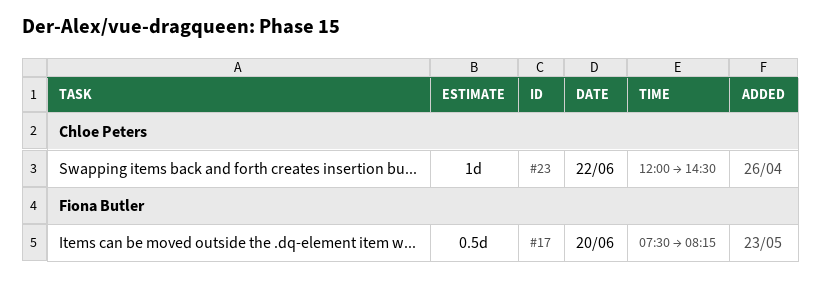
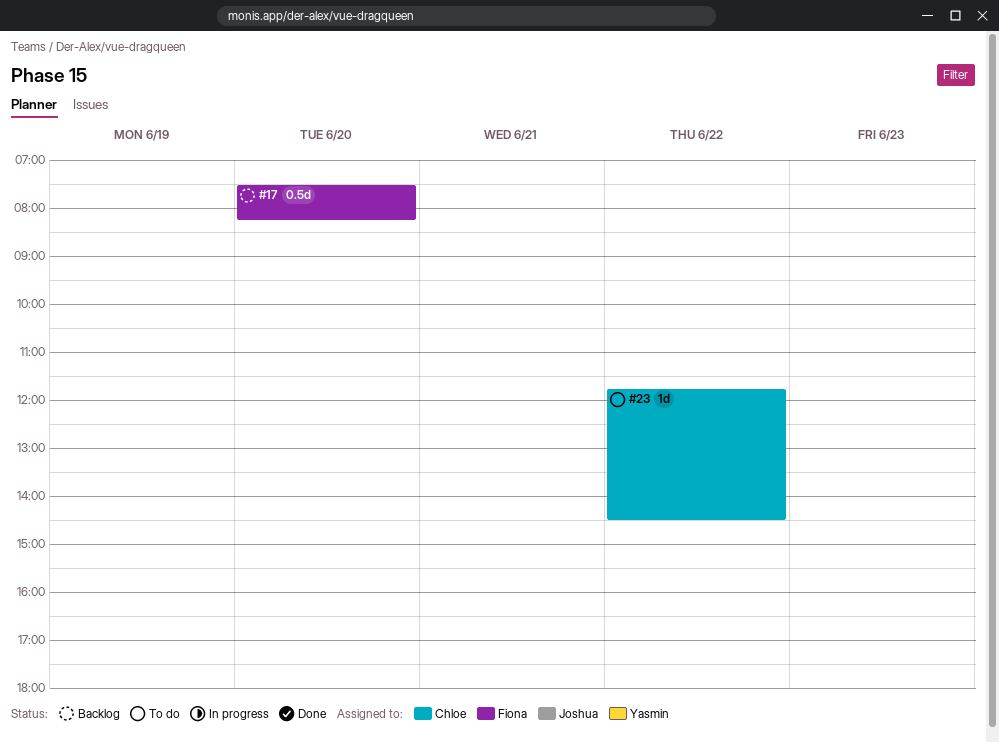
#23, begins: 12:00 -> 11:45

